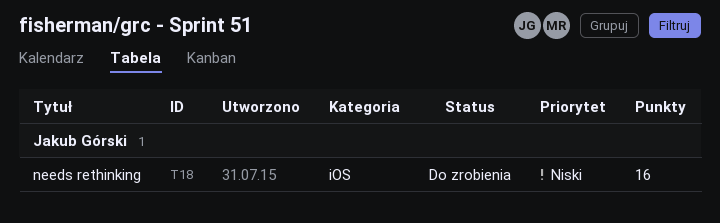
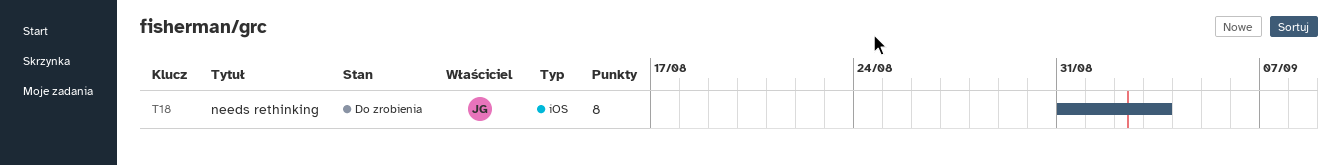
T18, estimate: 16 -> 8

